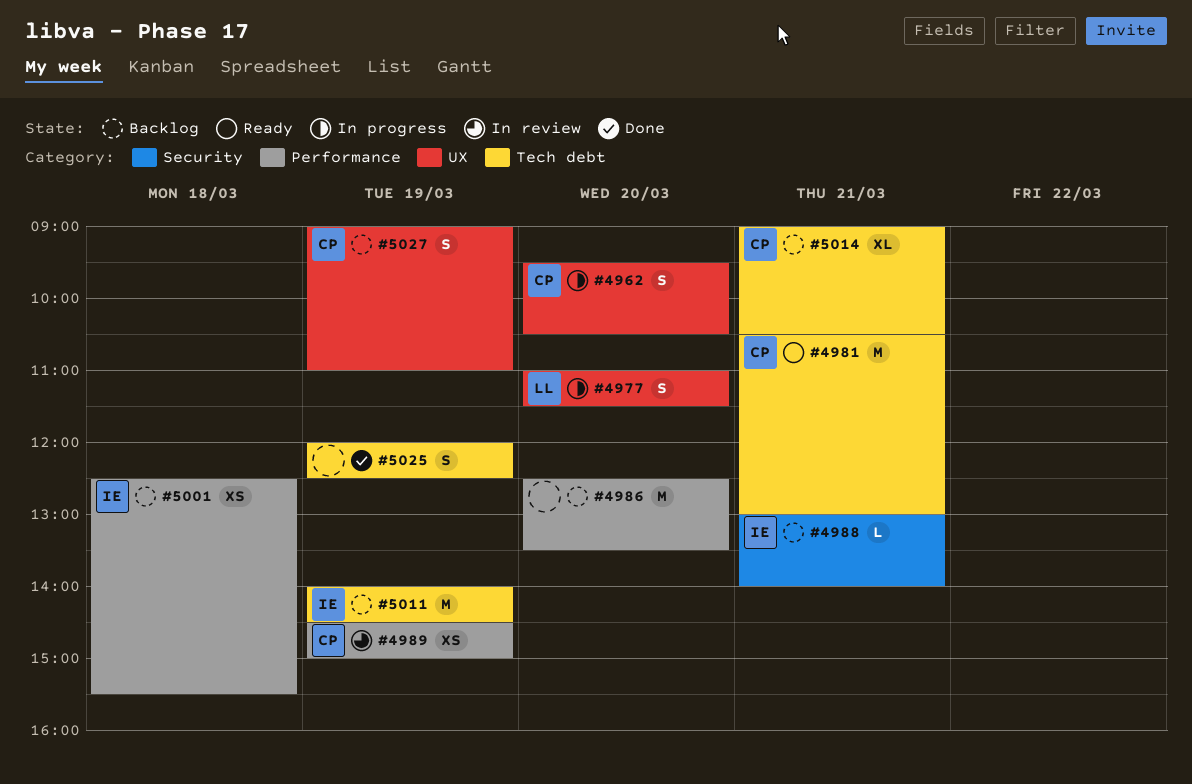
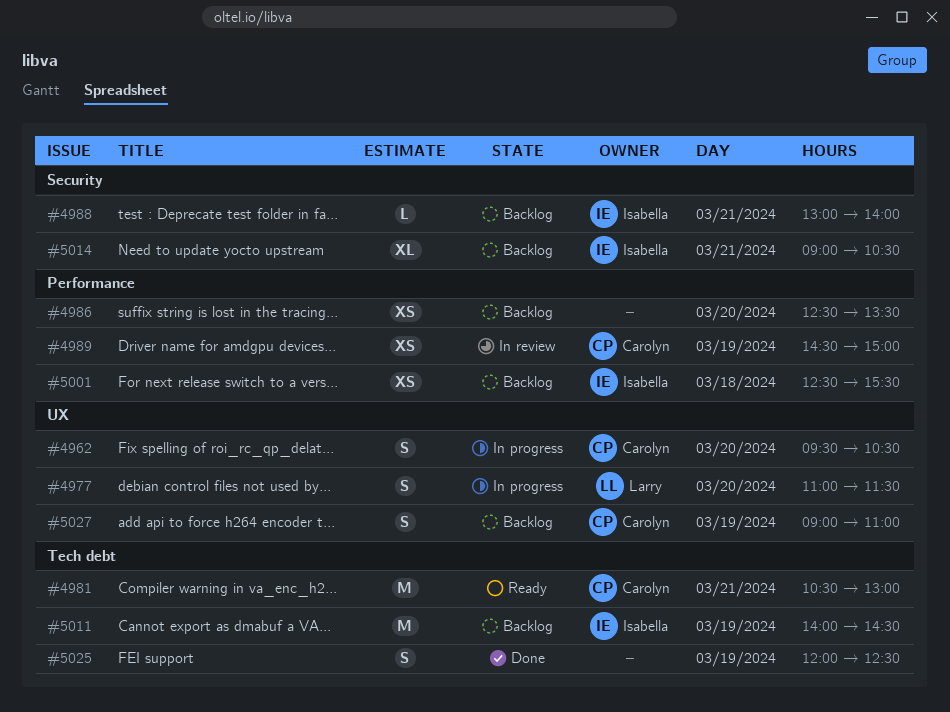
#4986, estimate: M -> XS
#5014, owner: Carolyn -> Isabella
#5014, label: Tech debt -> Security

